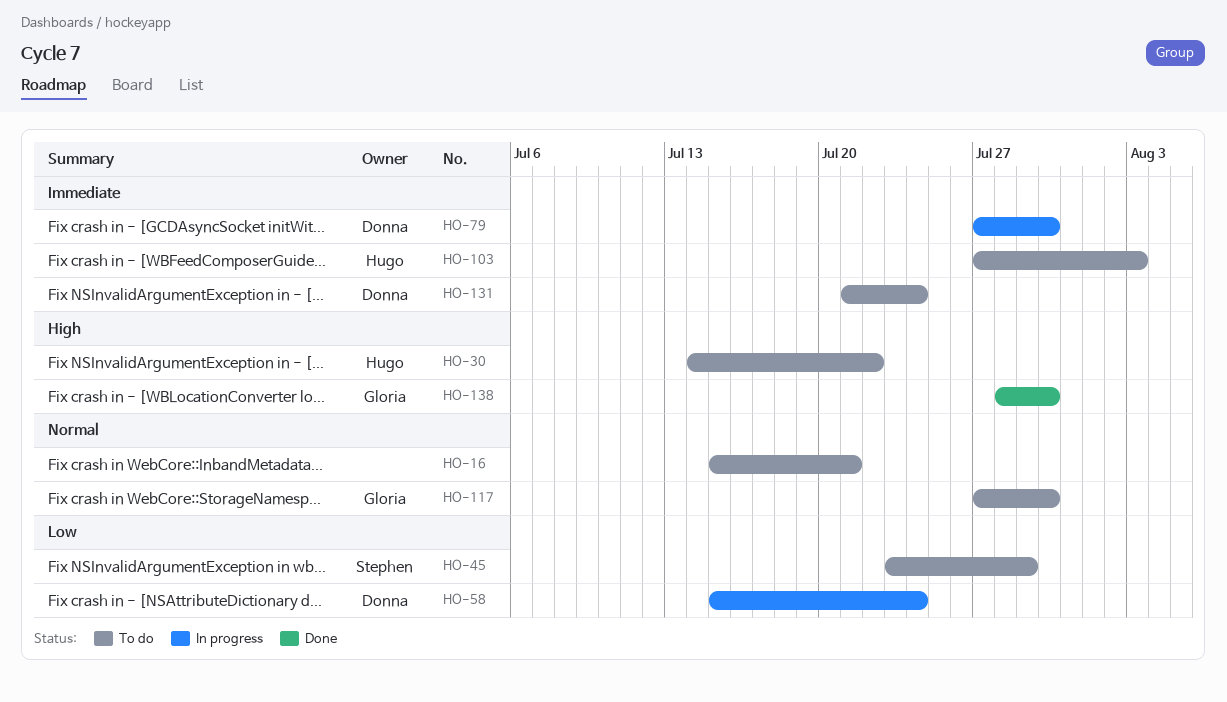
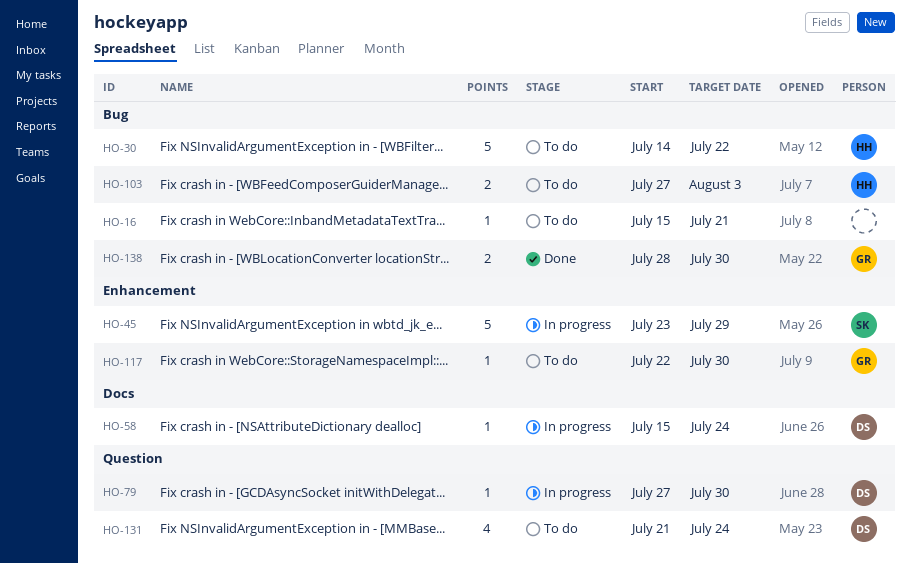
HO-45, status: To do -> In progress
HO-117, start: Jul 27 -> Jul 22

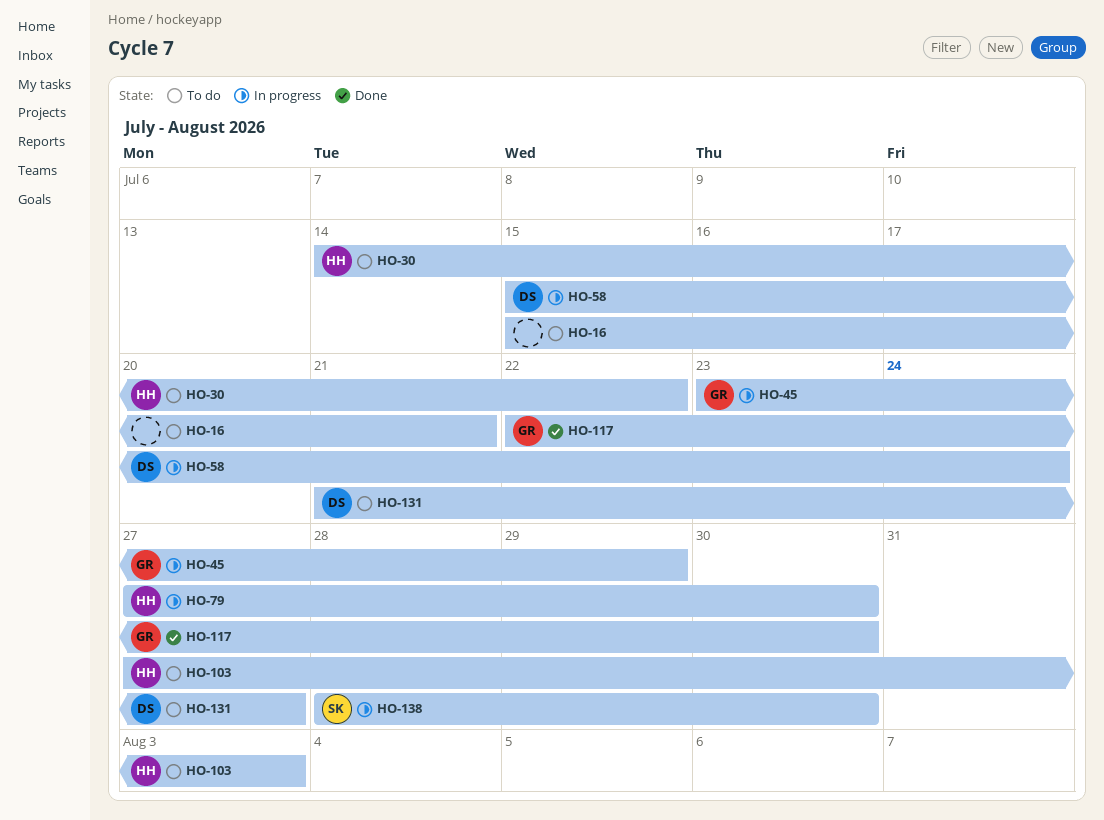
HO-45, owner: SK -> GR
HO-79, owner: DS -> HH
HO-117, status: To do -> Done
HO-131, due: Jul 24 -> Jul 27
HO-138, status: Done -> In progress
HO-138, owner: GR -> SK

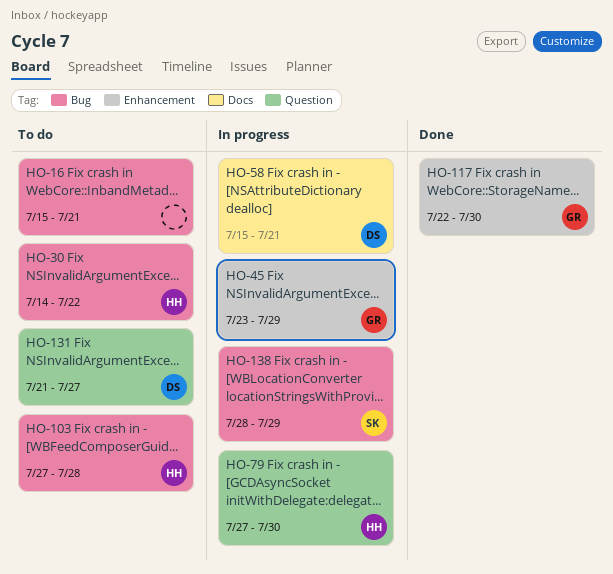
HO-58, due: Jul 24 -> Jul 21
HO-103, due: Aug 3 -> Jul 28
HO-138, due: Jul 30 -> Jul 29

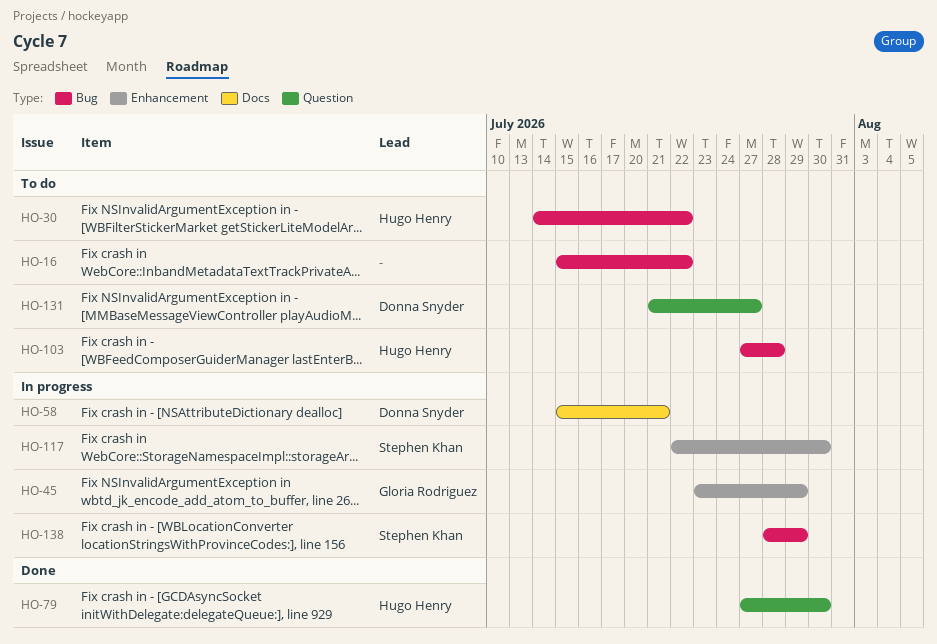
HO-16, due: Jul 21 -> Jul 22
HO-79, status: In progress -> Done
HO-117, status: Done -> In progress
HO-117, owner: Gloria Rodriguez -> Stephen Khan

